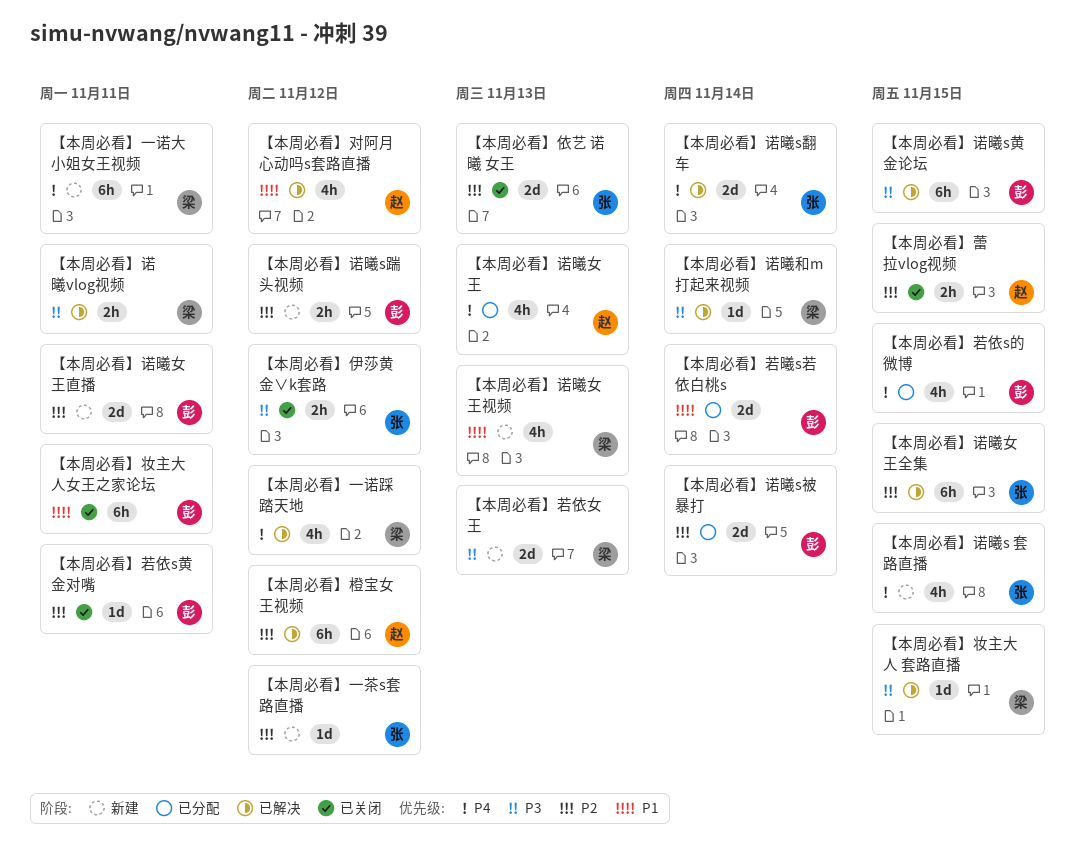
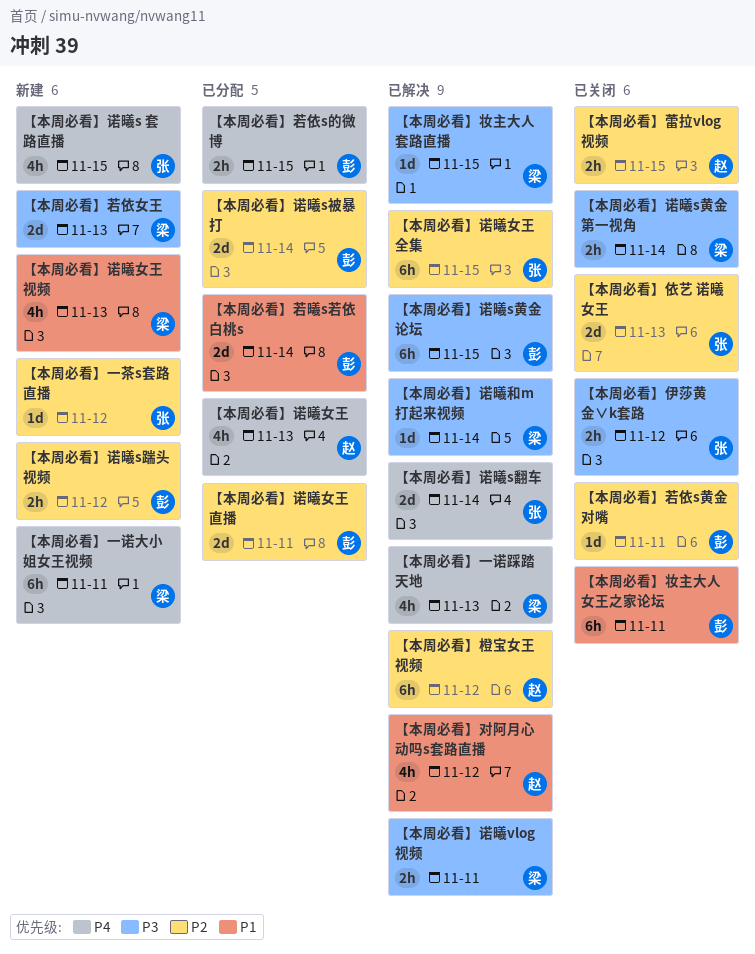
【本周必看】一诺踩踏天地, due: Nov 12 -> Nov 13
【本周必看】若依s的微博, estimate: 4h -> 2h
【本周必看】诺曦s黄金 第一视角: none -> present
【本周必看】诺曦女王直播, status: 新建 -> 已分配

